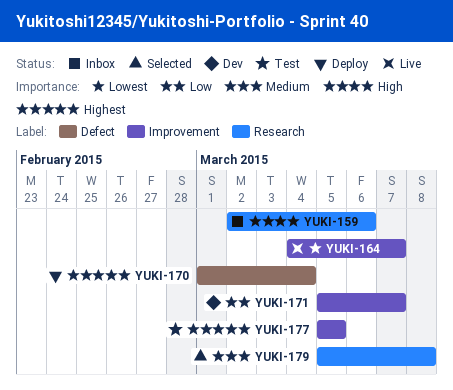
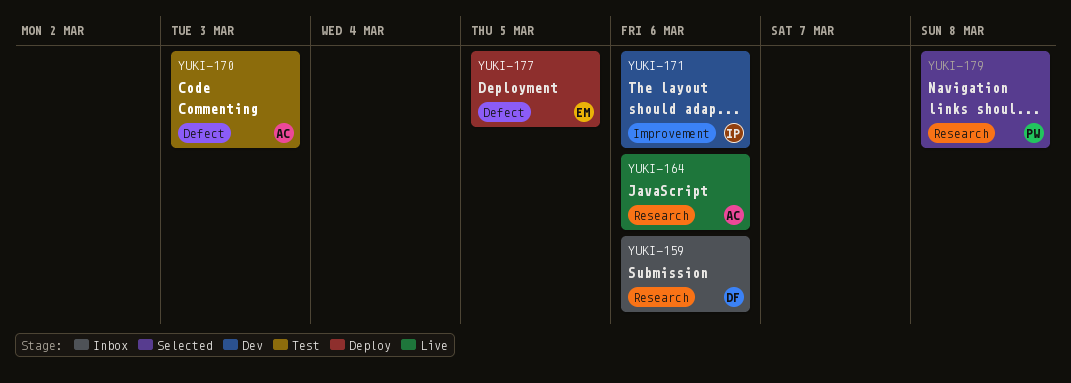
YUKI-164, label: Improvement -> Research
YUKI-164, due: Mar 7 -> Mar 6
YUKI-170, status: Deploy -> Test
YUKI-170, due: Mar 4 -> Mar 3
YUKI-171, due: Mar 7 -> Mar 6
YUKI-177, status: Test -> Deploy
YUKI-177, label: Improvement -> Defect

